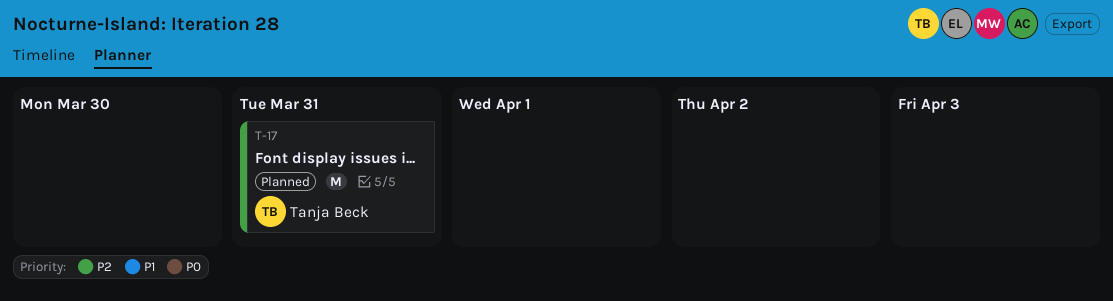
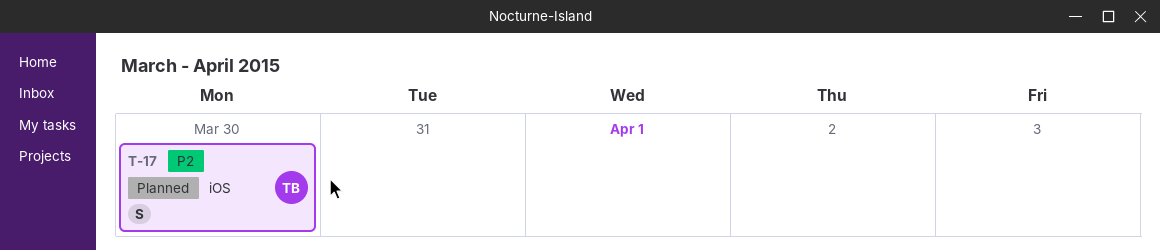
T-17, estimate: M -> S
T-17, due: Mar 31 -> Mar 30

